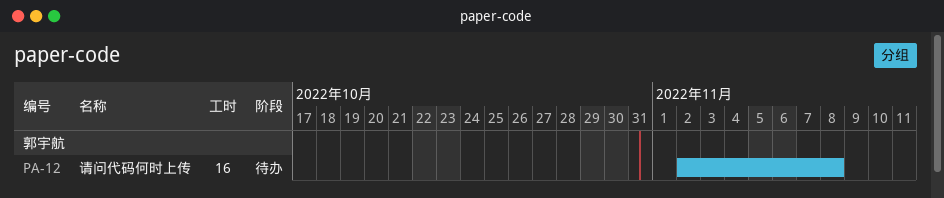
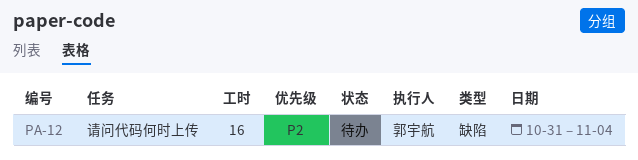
PA-12, start: Nov 2 -> Oct 31
PA-12, due: Nov 8 -> Nov 4

